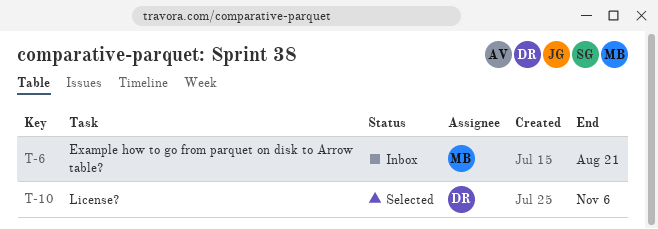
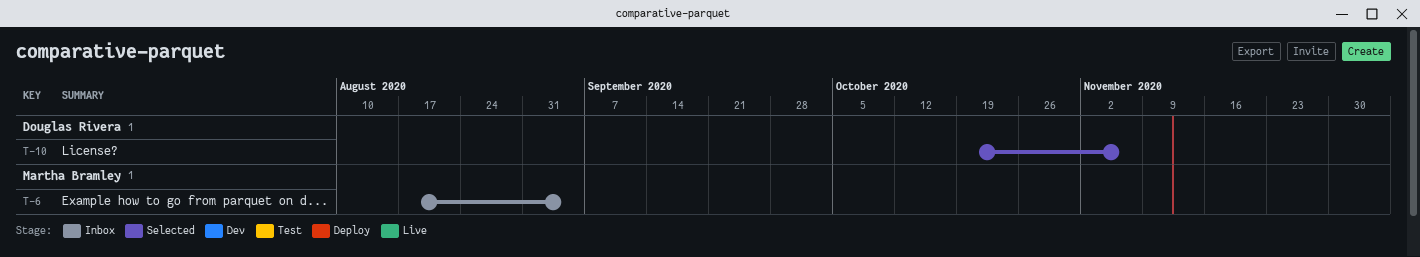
T-6, due: Aug 21 -> Sep 4

